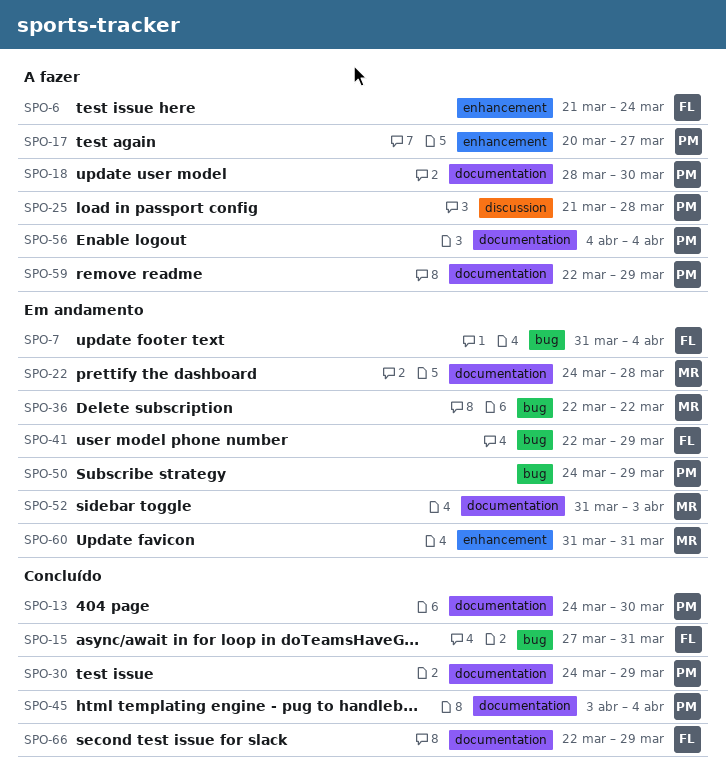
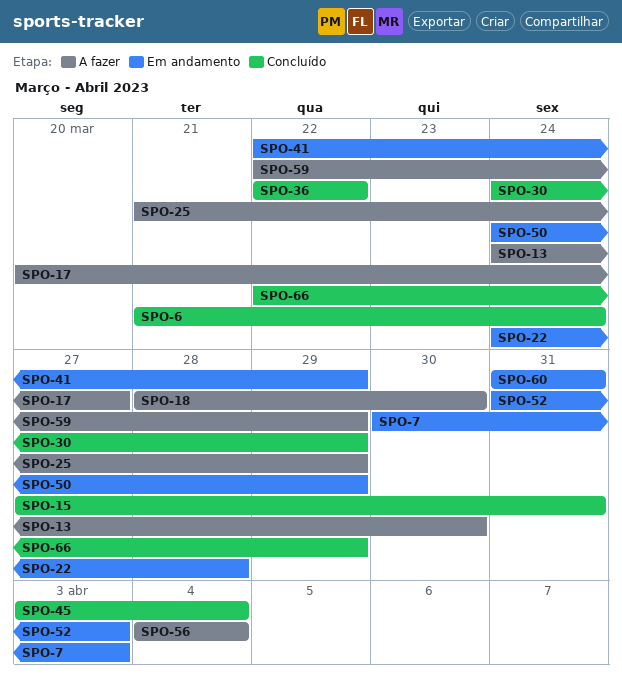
SPO-6, status: A fazer -> Concluído
SPO-7, start: Mar 31 -> Mar 30
SPO-7, due: Apr 4 -> Apr 3
SPO-13, status: Concluído -> A fazer
SPO-25, due: Mar 28 -> Mar 29
SPO-36, status: Em andamento -> Concluído

